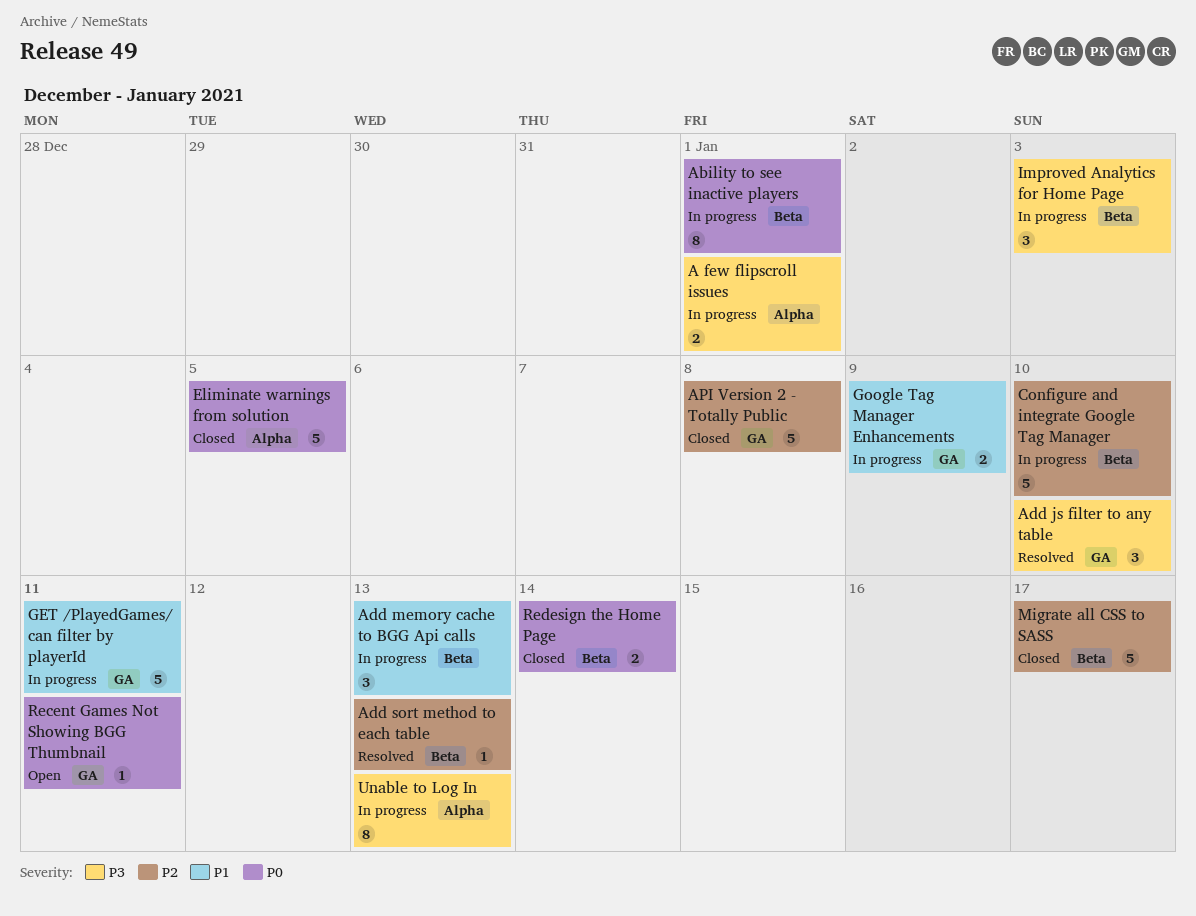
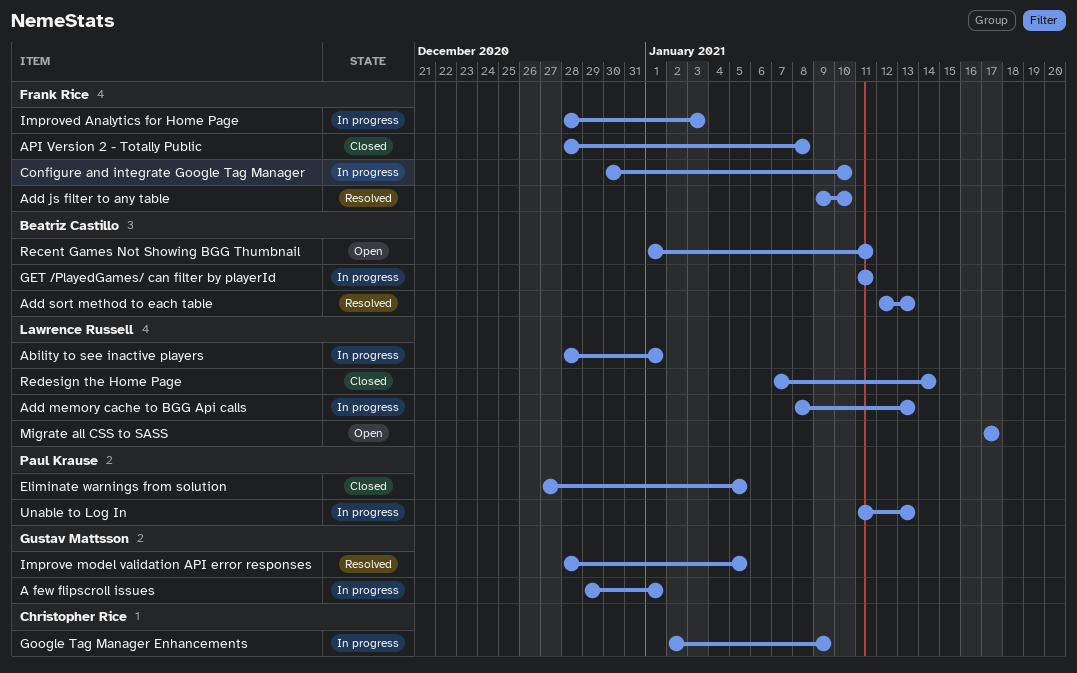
Improve model validation API error responses: none -> present
Migrate all CSS to SASS, status: Closed -> Open

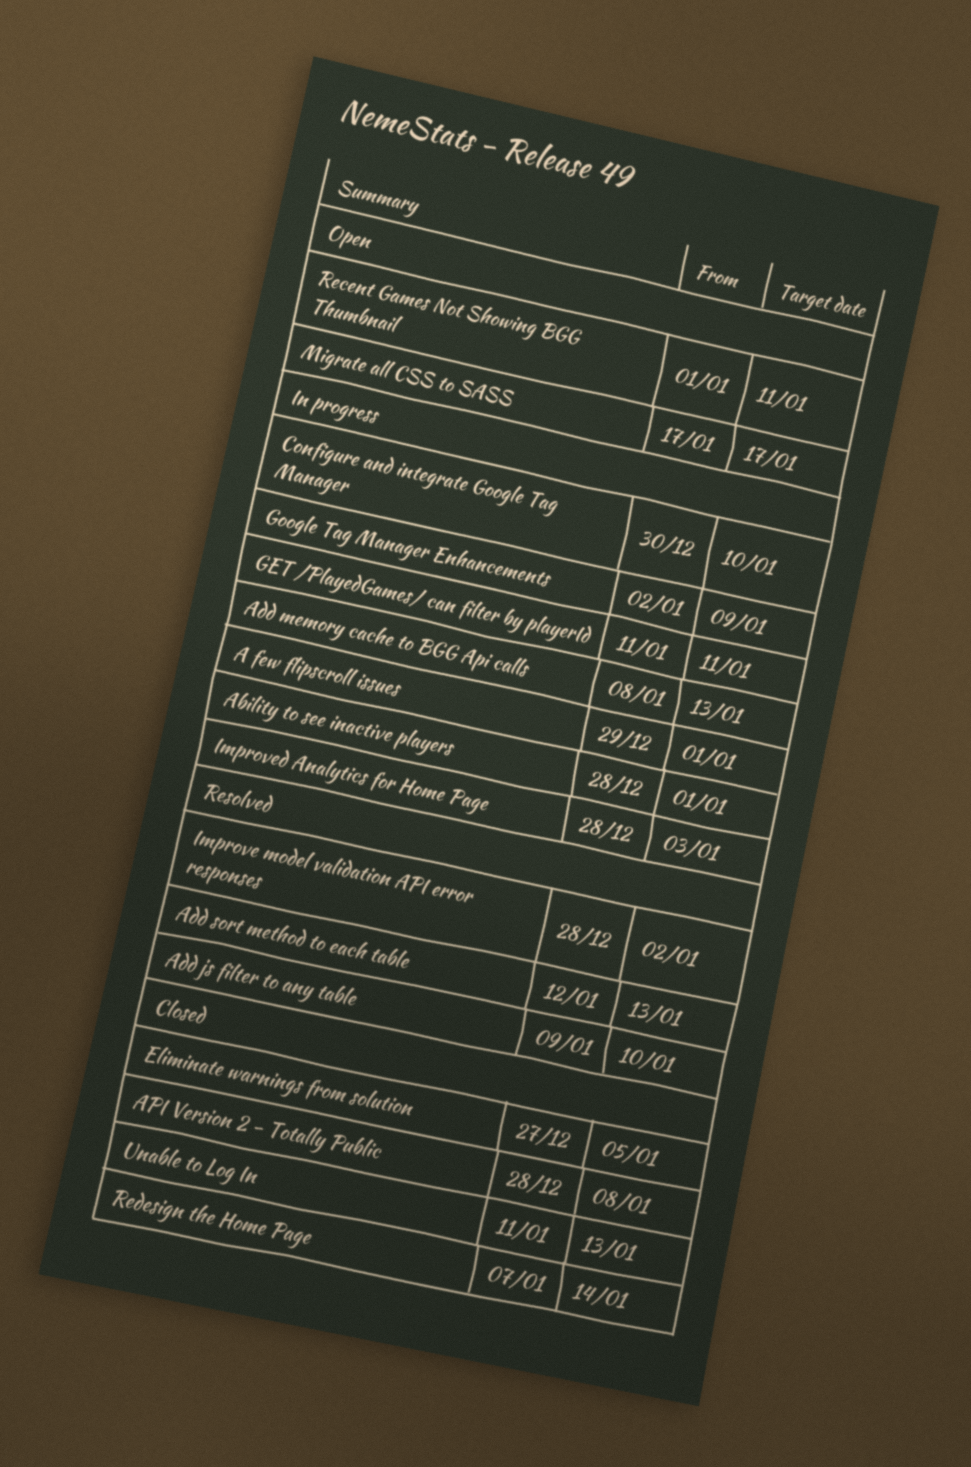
Improve model validation API error responses, due: Jan 5 -> Jan 2
Unable to Log In, status: In progress -> Closed

